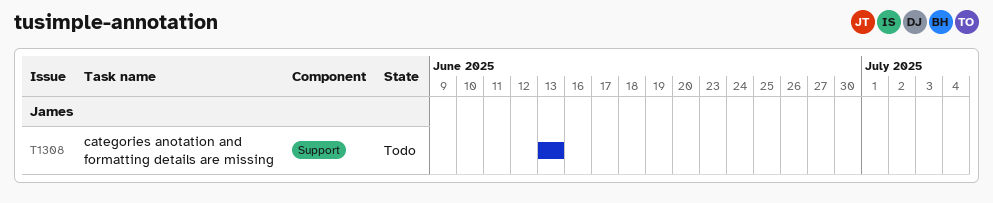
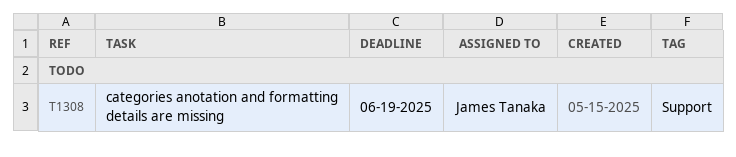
T1308, due: Jun 13 -> Jun 19

